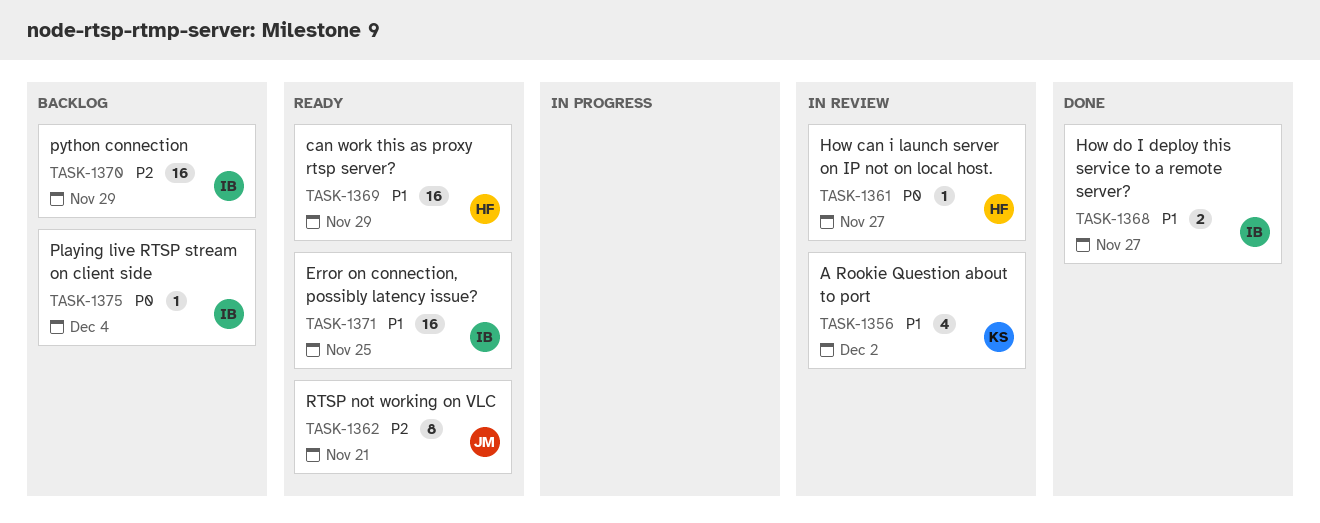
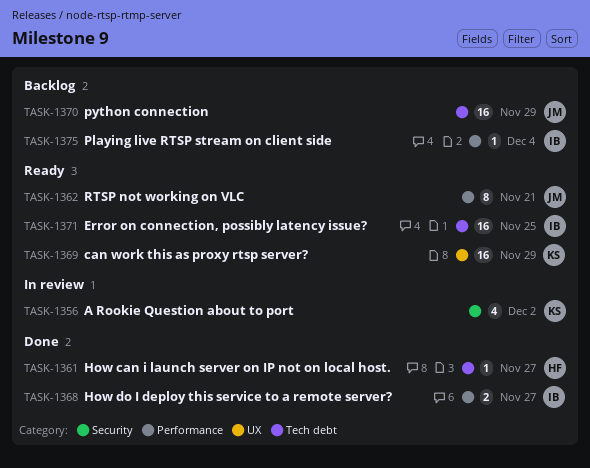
TASK-1361, status: In review -> Done
TASK-1369, owner: HF -> KS
TASK-1370, owner: IB -> JM

